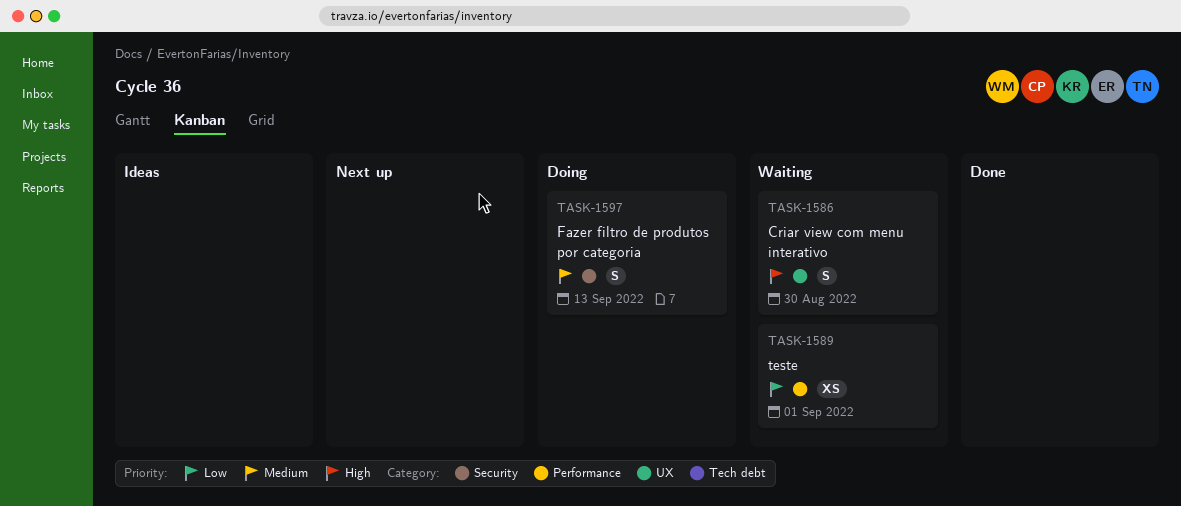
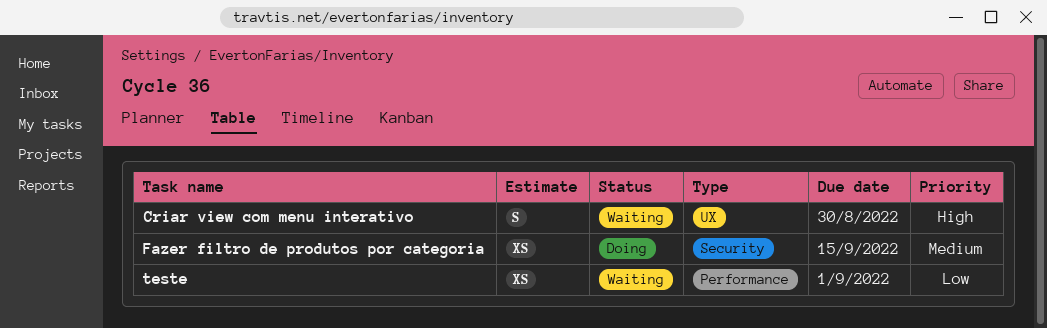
Fazer filtro de produtos por categoria, estimate: S -> XS
Fazer filtro de produtos por categoria, due: Sep 13 -> Sep 15

